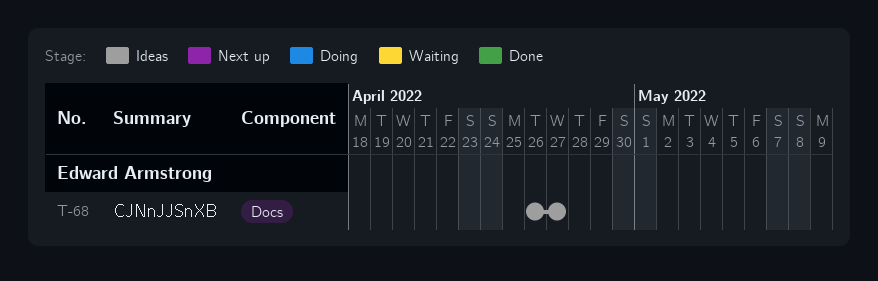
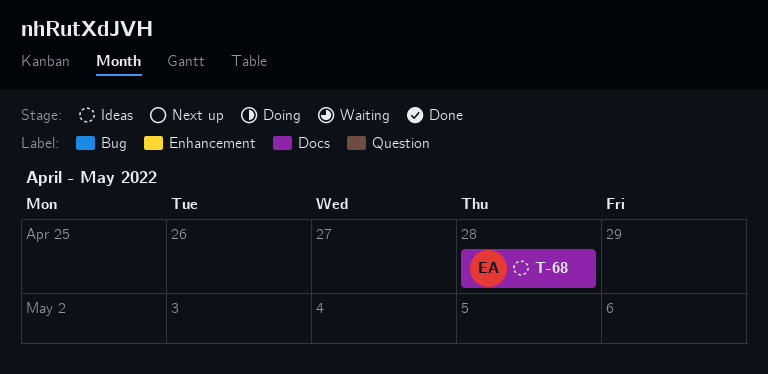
T-68, start: Apr 26 -> Apr 28
T-68, due: Apr 27 -> Apr 28

